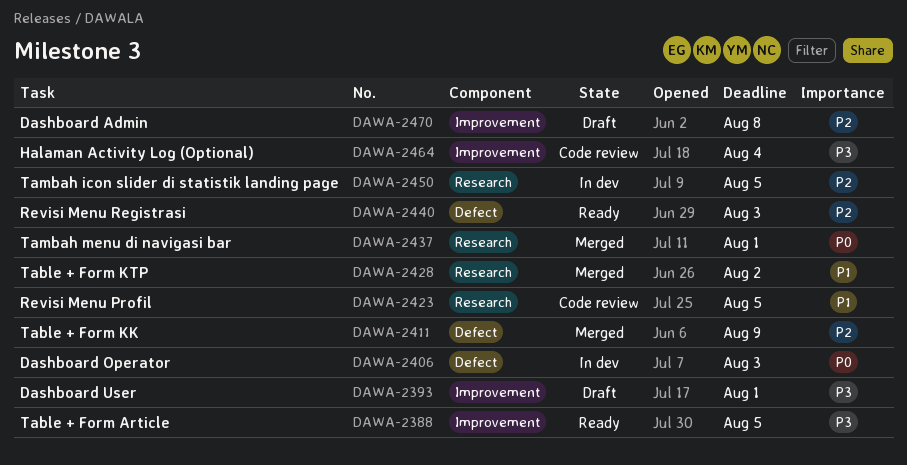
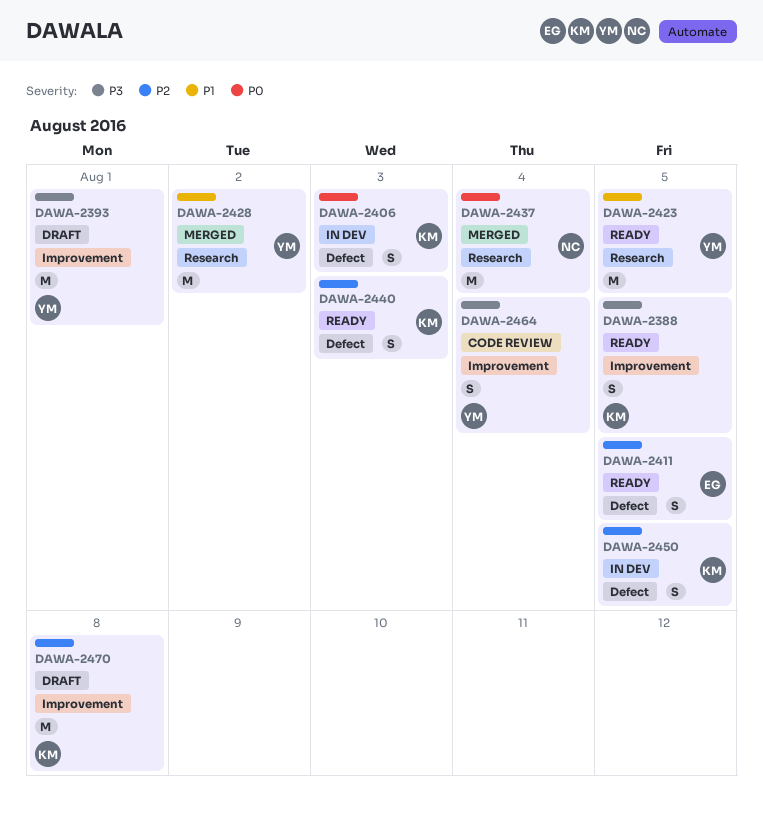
DAWA-2411, status: Merged -> Ready
DAWA-2411, due: Aug 9 -> Aug 5
DAWA-2423, status: Code review -> Ready
DAWA-2437, due: Aug 1 -> Aug 4
DAWA-2450, label: Research -> Defect

